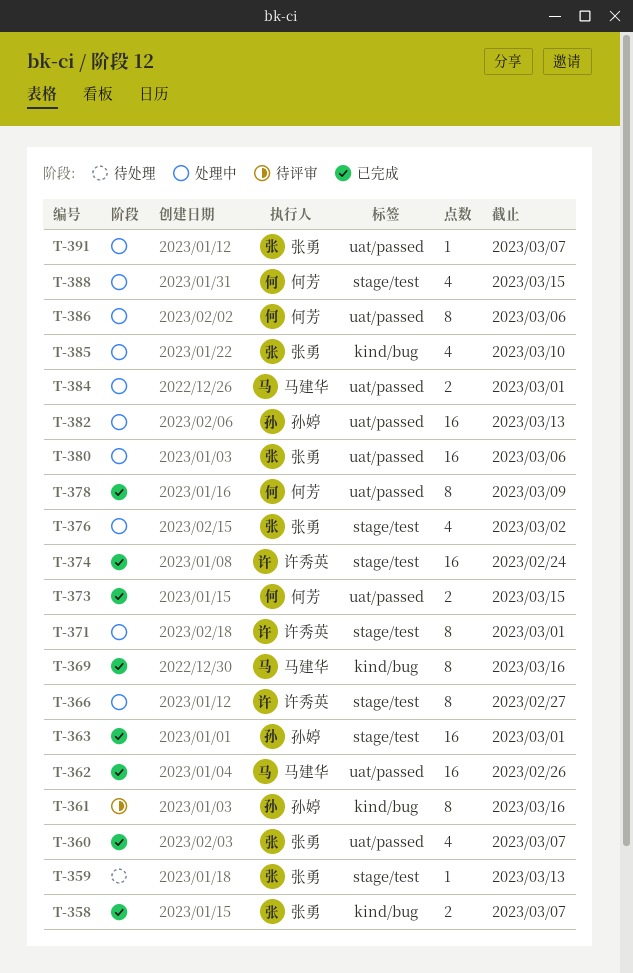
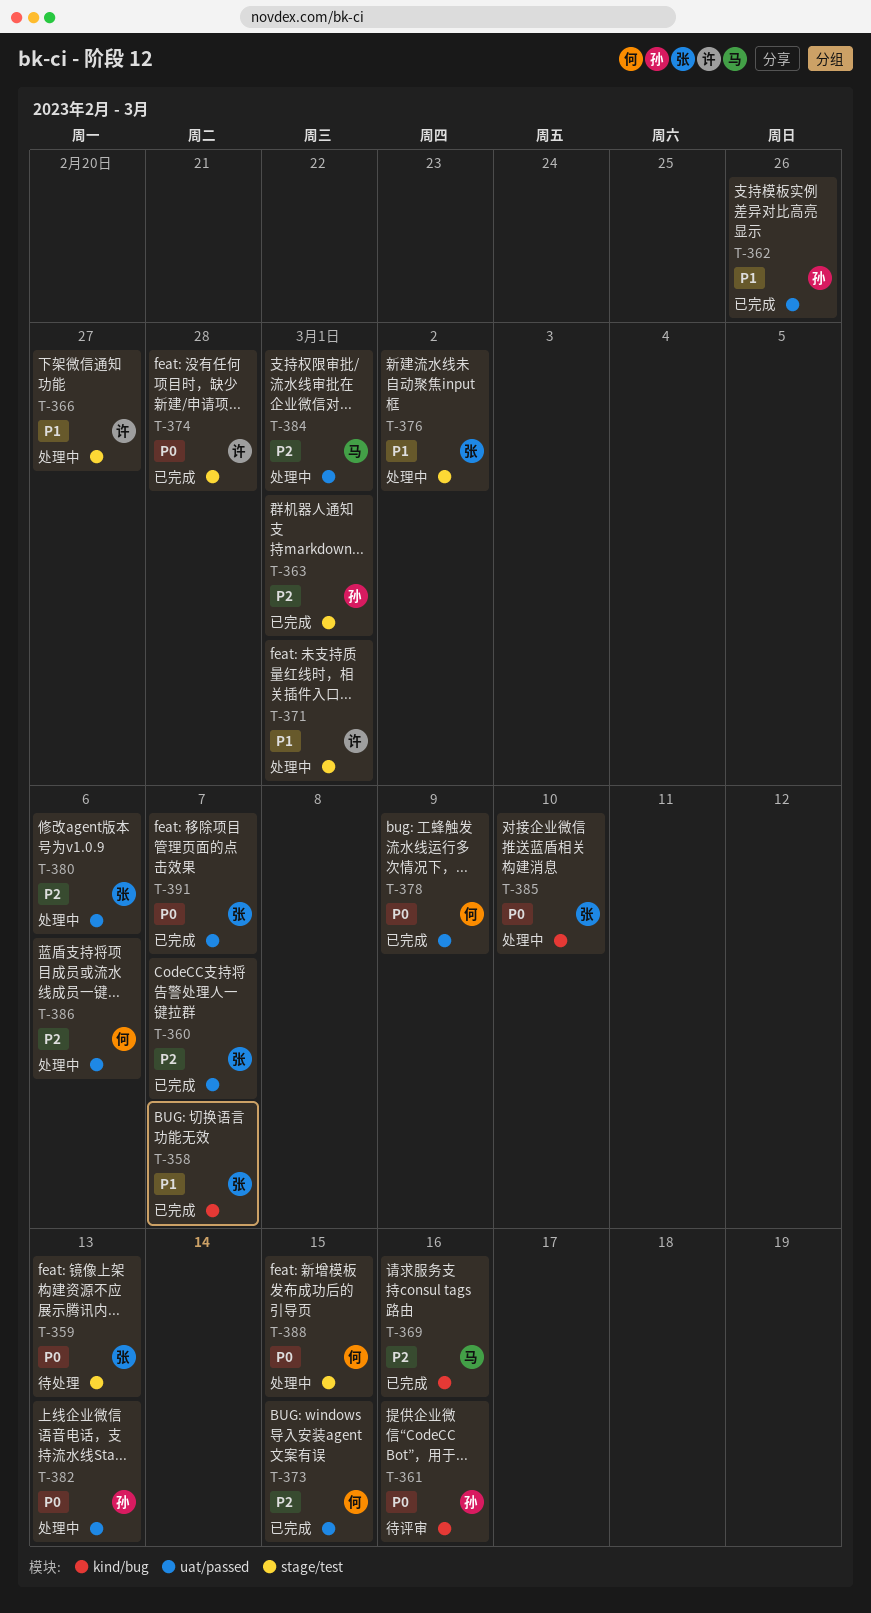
T-362, owner: 马建华 -> 孙婷
T-374, due: Feb 24 -> Feb 28
T-391, status: 处理中 -> 已完成

